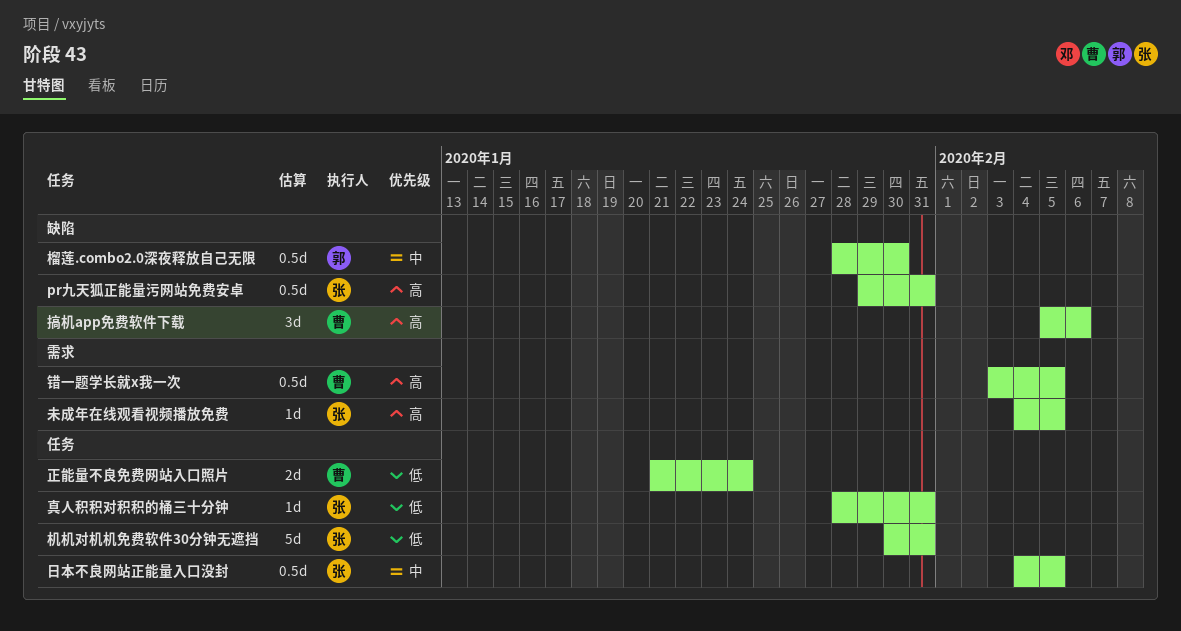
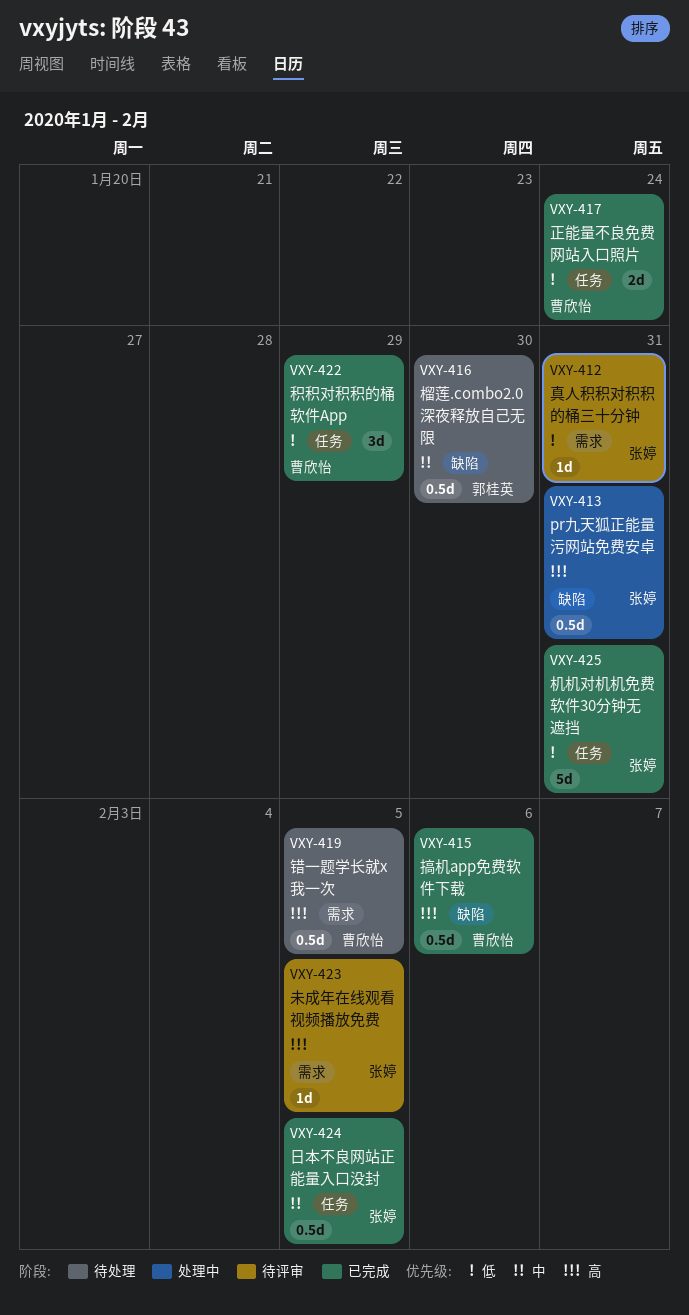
搞机app免费软件下载, estimate: 3d -> 0.5d
真人积积对积积的桶三十分钟, label: 任务 -> 需求
积积对积积的桶软件App: none -> present

